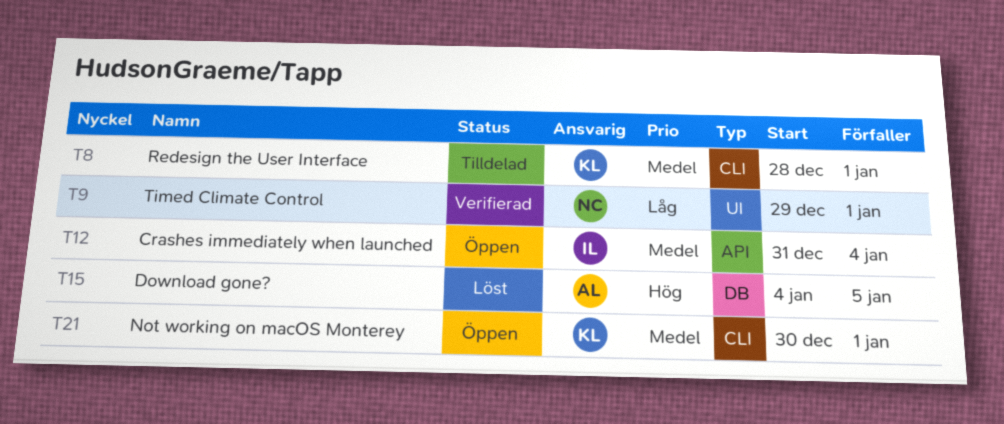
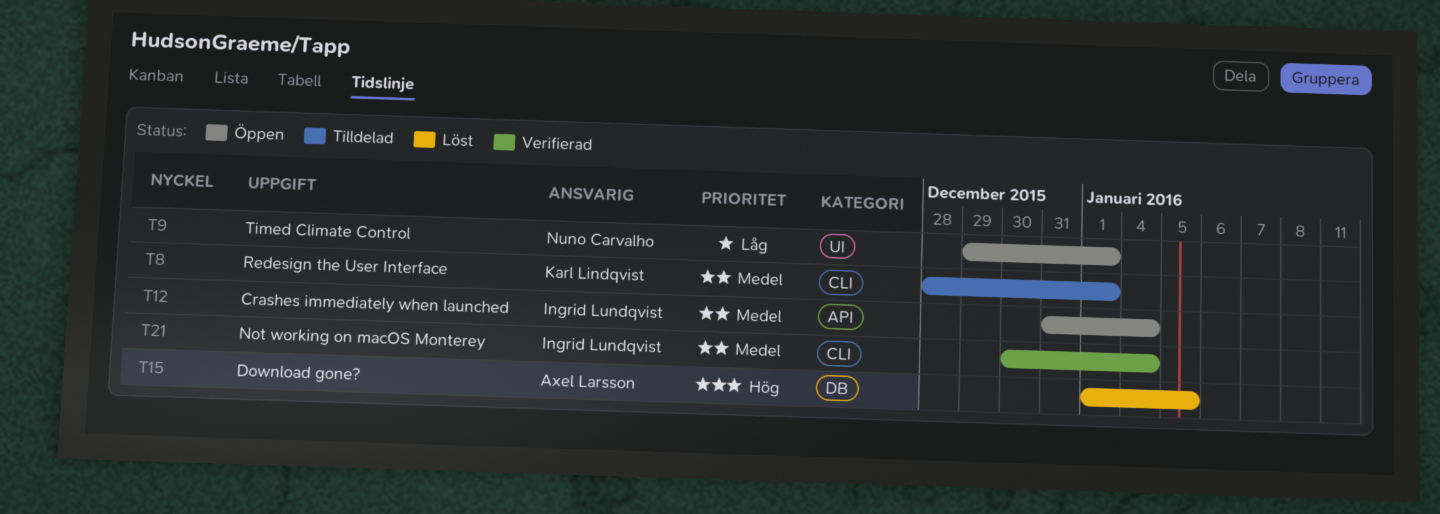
T9, status: Verifierad -> Öppen
T15, start: Jan 4 -> Jan 1
T21, status: Öppen -> Verifierad
T21, owner: Karl Lindqvist -> Ingrid Lundqvist
T21, due: Jan 1 -> Jan 4

